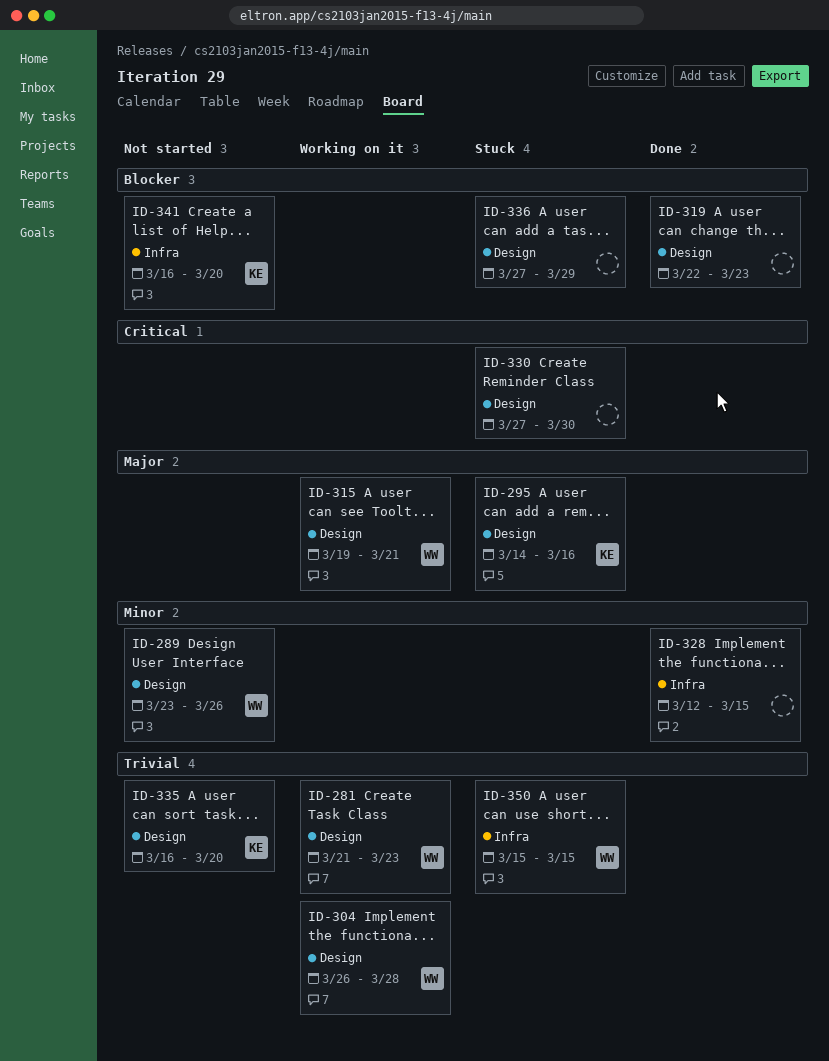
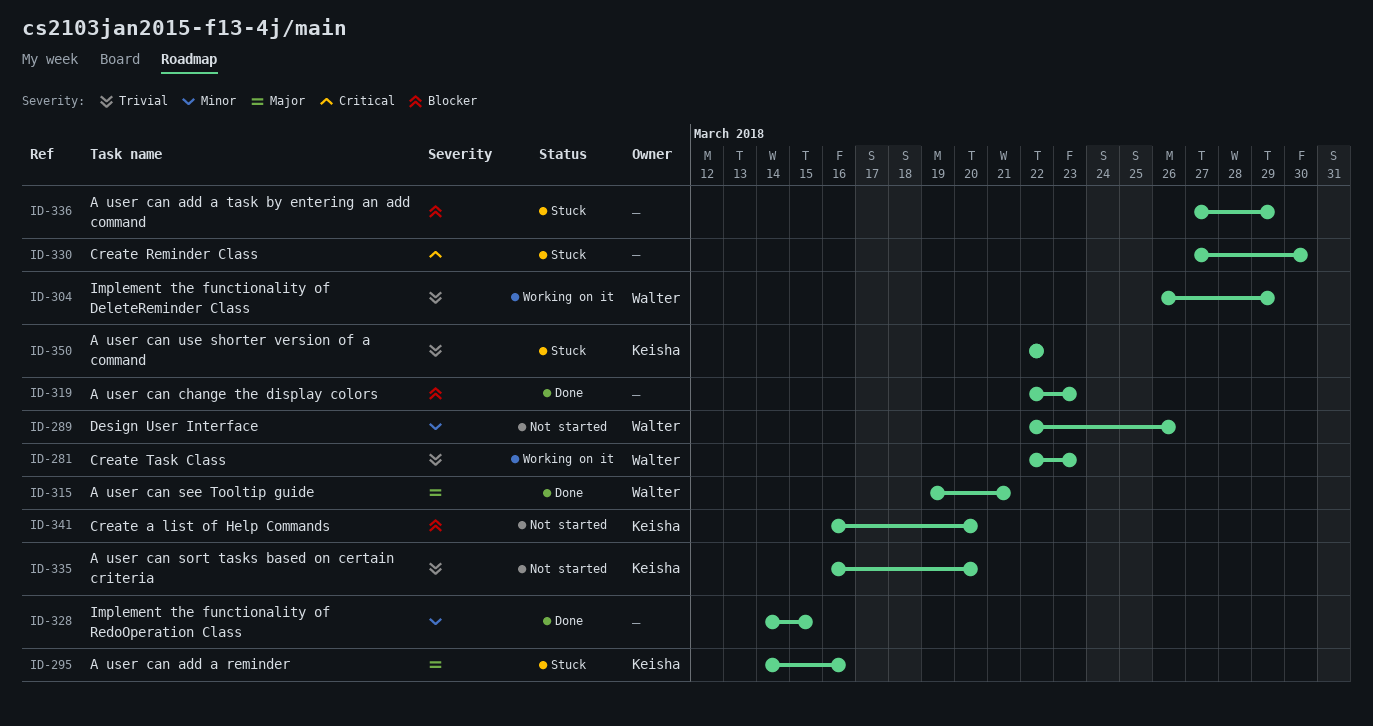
ID-281, start: Mar 21 -> Mar 22
ID-289, start: Mar 23 -> Mar 22
ID-304, due: Mar 28 -> Mar 29
ID-315, status: Working on it -> Done
ID-328, start: Mar 12 -> Mar 14
ID-350, owner: Walter -> Keisha
ID-350, start: Mar 15 -> Mar 22
ID-350, due: Mar 15 -> Mar 22

